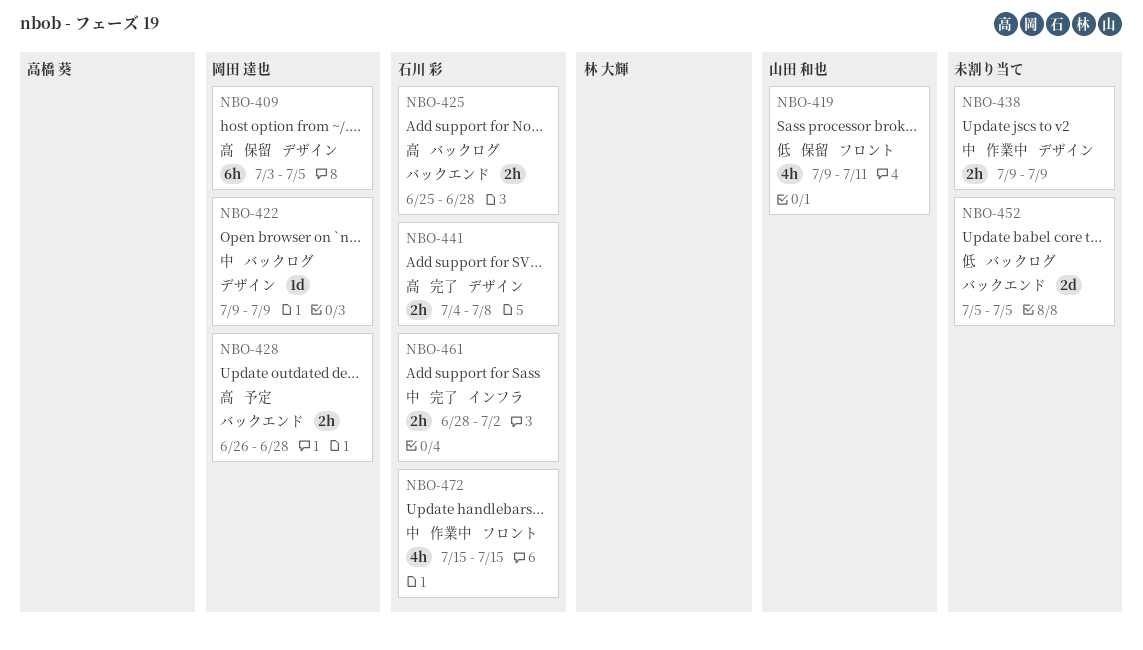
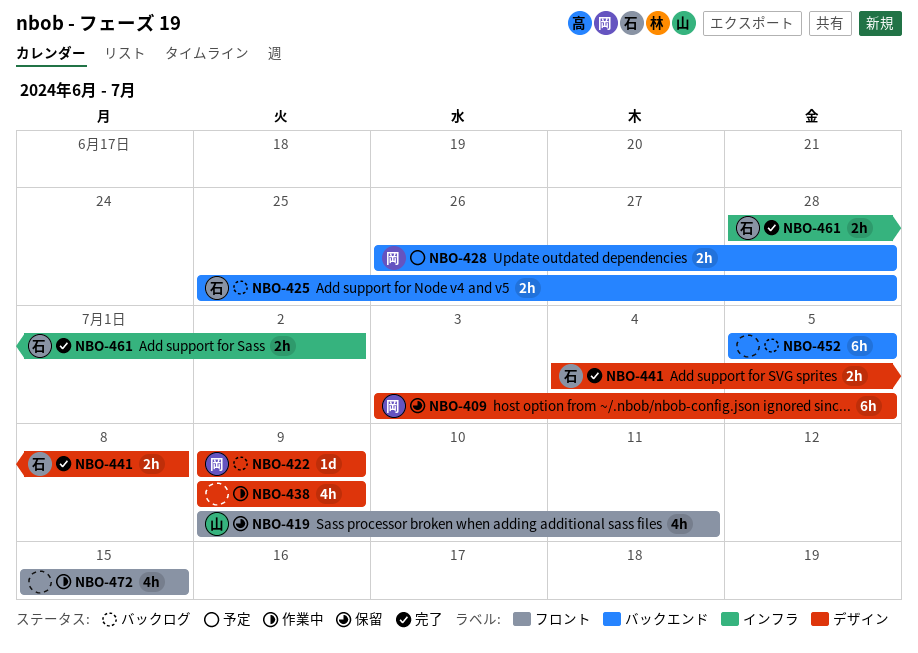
NBO-438, estimate: 2h -> 4h
NBO-452, estimate: 2d -> 6h
NBO-472, owner: 石川 彩 -> none

